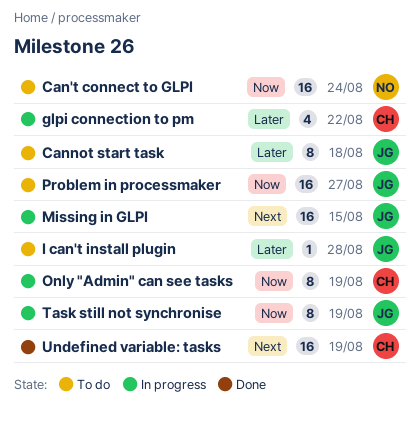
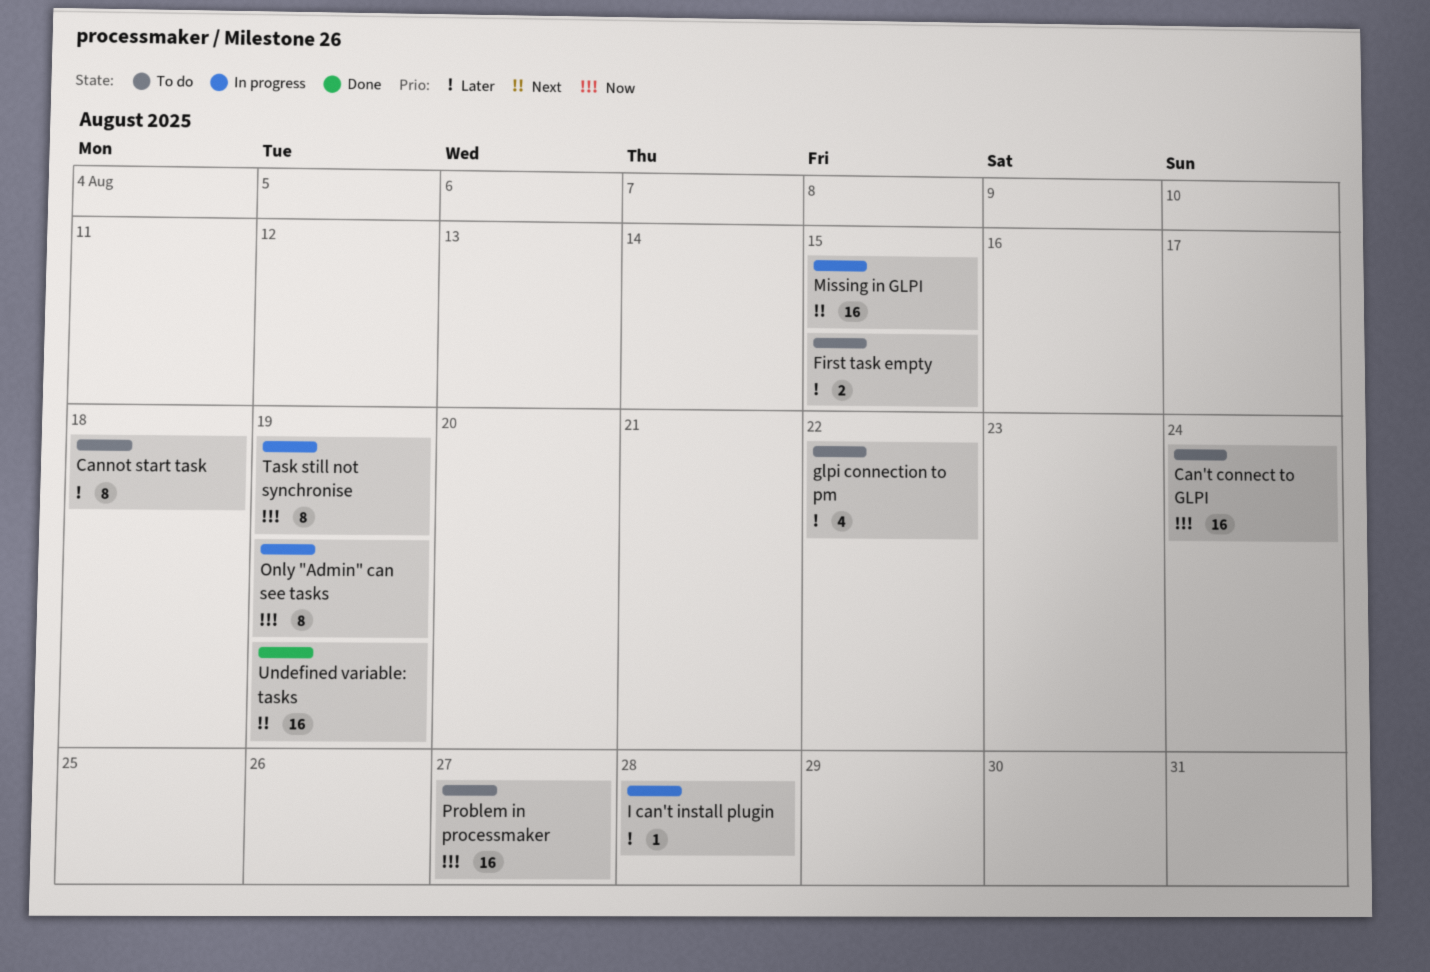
First task empty: none -> present
glpi connection to pm, status: In progress -> To do
I can't install plugin, status: To do -> In progress

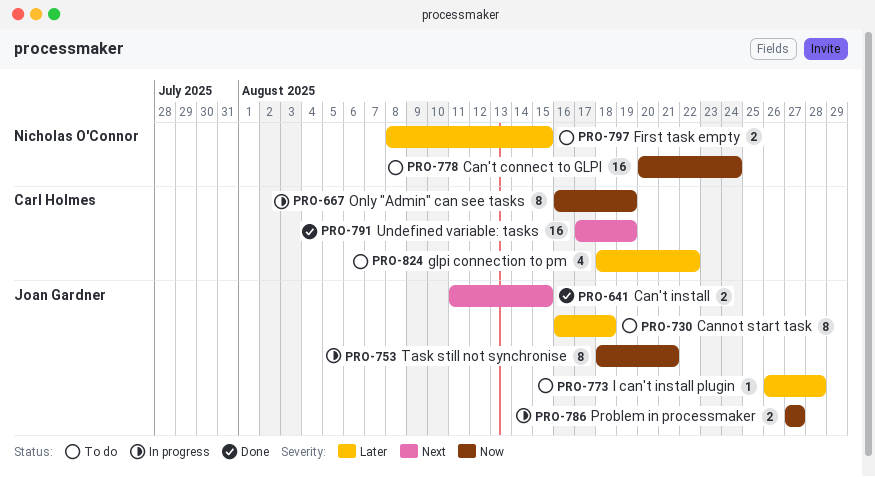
Can't install: none -> present
I can't install plugin, status: In progress -> To do
Missing in GLPI: present -> none
Problem in processmaker, status: To do -> In progress
Problem in processmaker, estimate: 16 -> 2
Task still not synchronise, due: Aug 19 -> Aug 21

